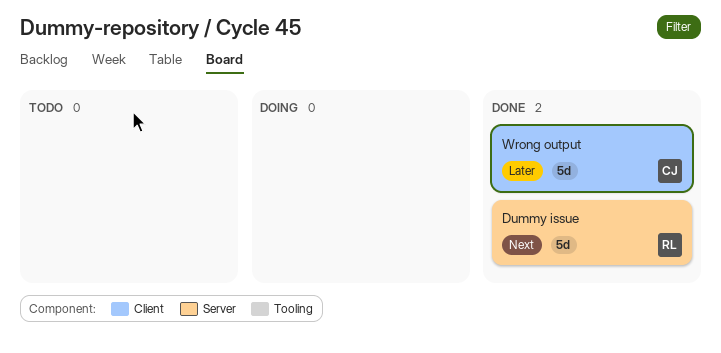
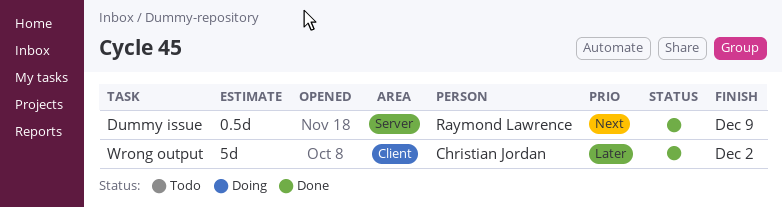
Dummy issue, estimate: 5d -> 0.5d

